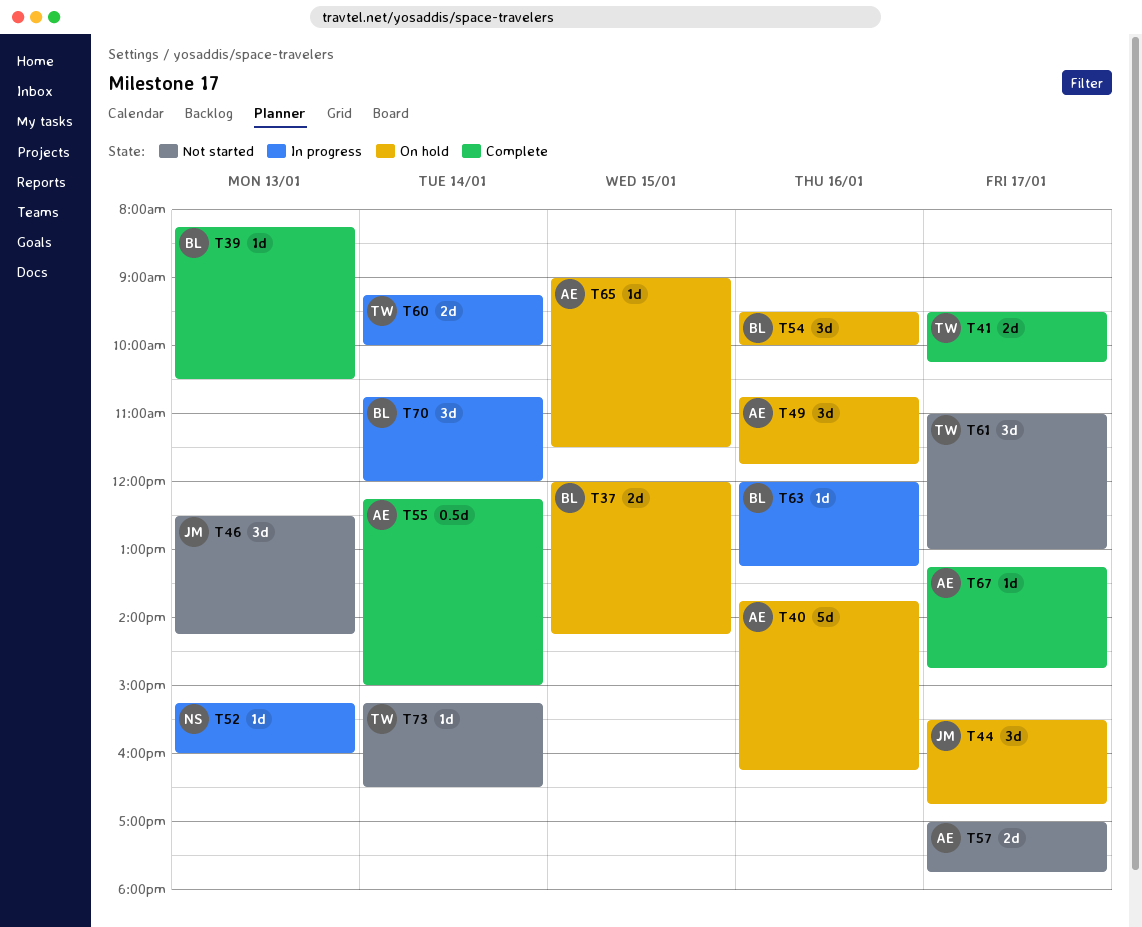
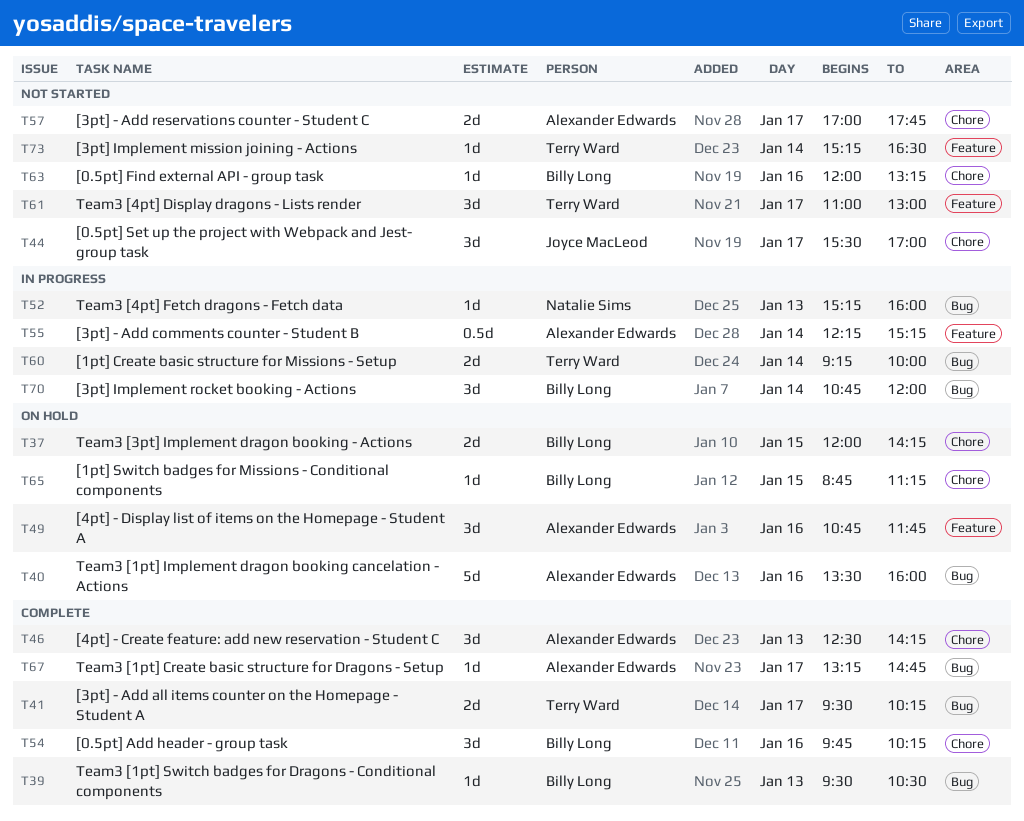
T39, begins: 08:15 -> 09:30
T40, begins: 13:45 -> 13:30
T40, ends: 16:15 -> 16:00
T44, status: On hold -> Not started
T44, ends: 16:45 -> 17:00
T46, status: Not started -> Complete
T46, owner: Joyce MacLeod -> Alexander Edwards
T54, status: On hold -> Complete
T54, begins: 09:30 -> 09:45
T54, ends: 10:00 -> 10:15
T55, status: Complete -> In progress
T55, ends: 15:00 -> 15:15
T63, status: In progress -> Not started
T65, owner: Alexander Edwards -> Billy Long
T65, begins: 09:00 -> 08:45
T65, ends: 11:30 -> 11:15

